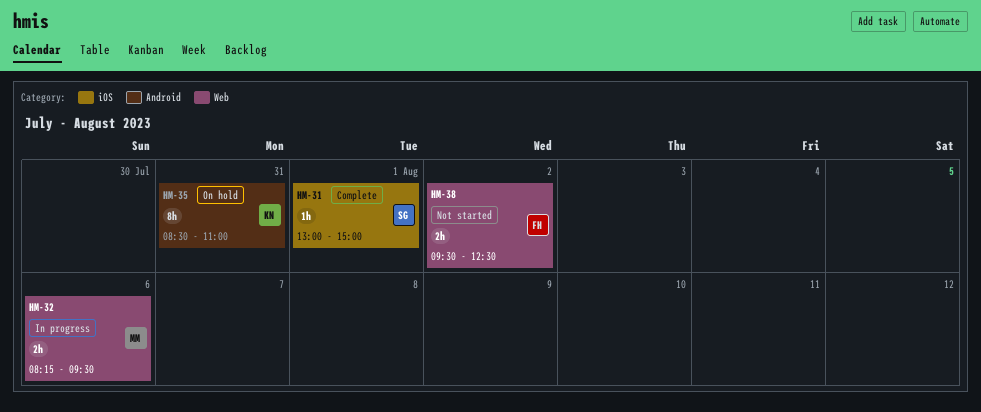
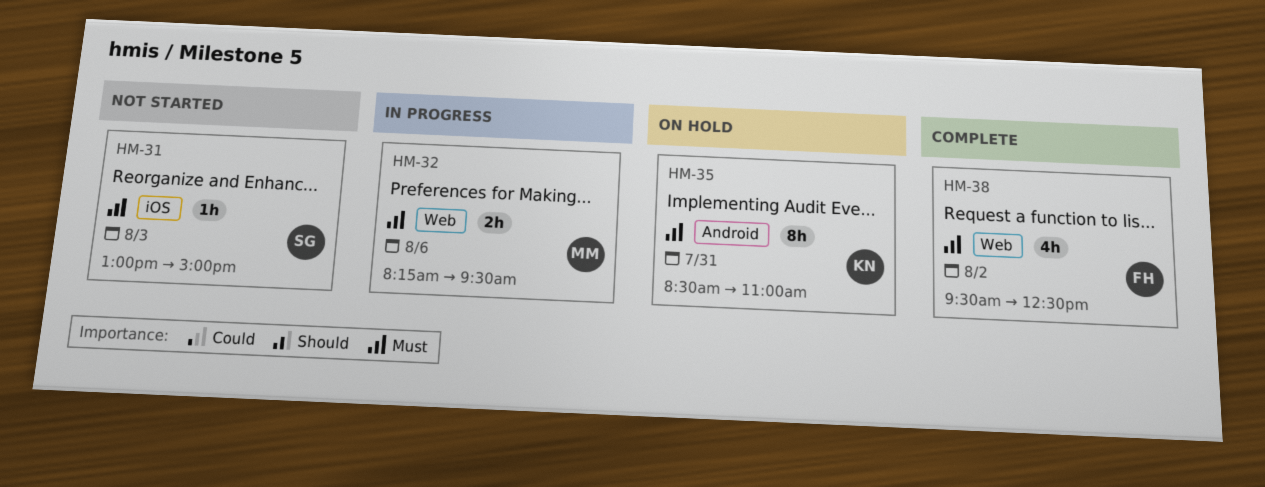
HM-31, status: Complete -> Not started
HM-31, day: Aug 1 -> Aug 3
HM-38, status: Not started -> Complete
HM-38, estimate: 2h -> 4h

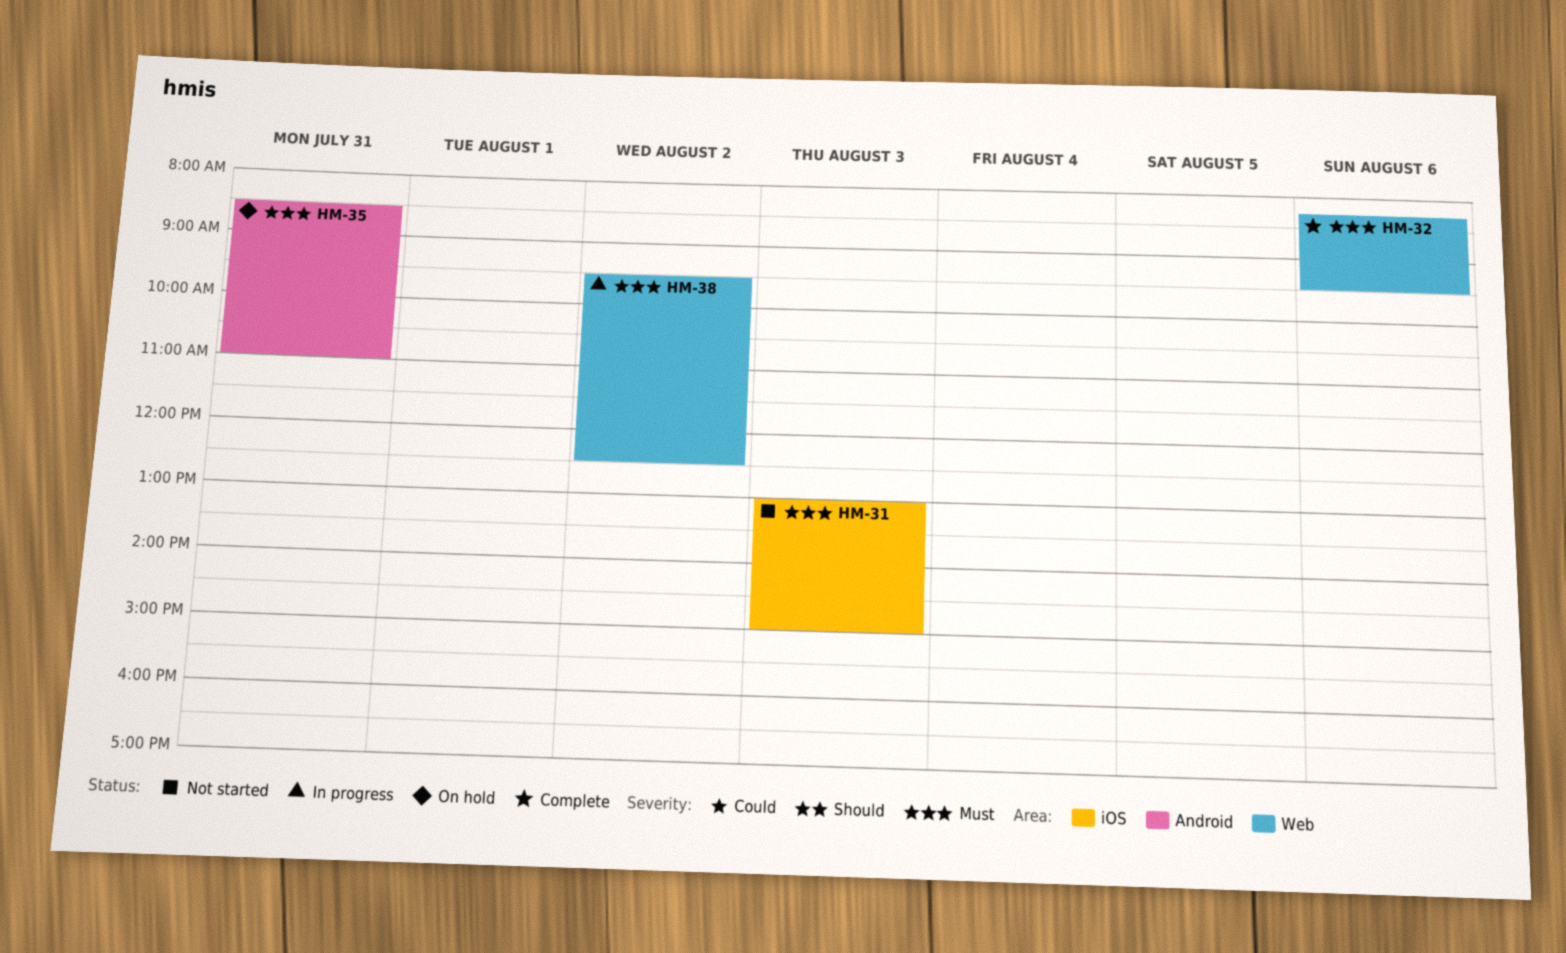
HM-32, status: In progress -> Complete
HM-38, status: Complete -> In progress

